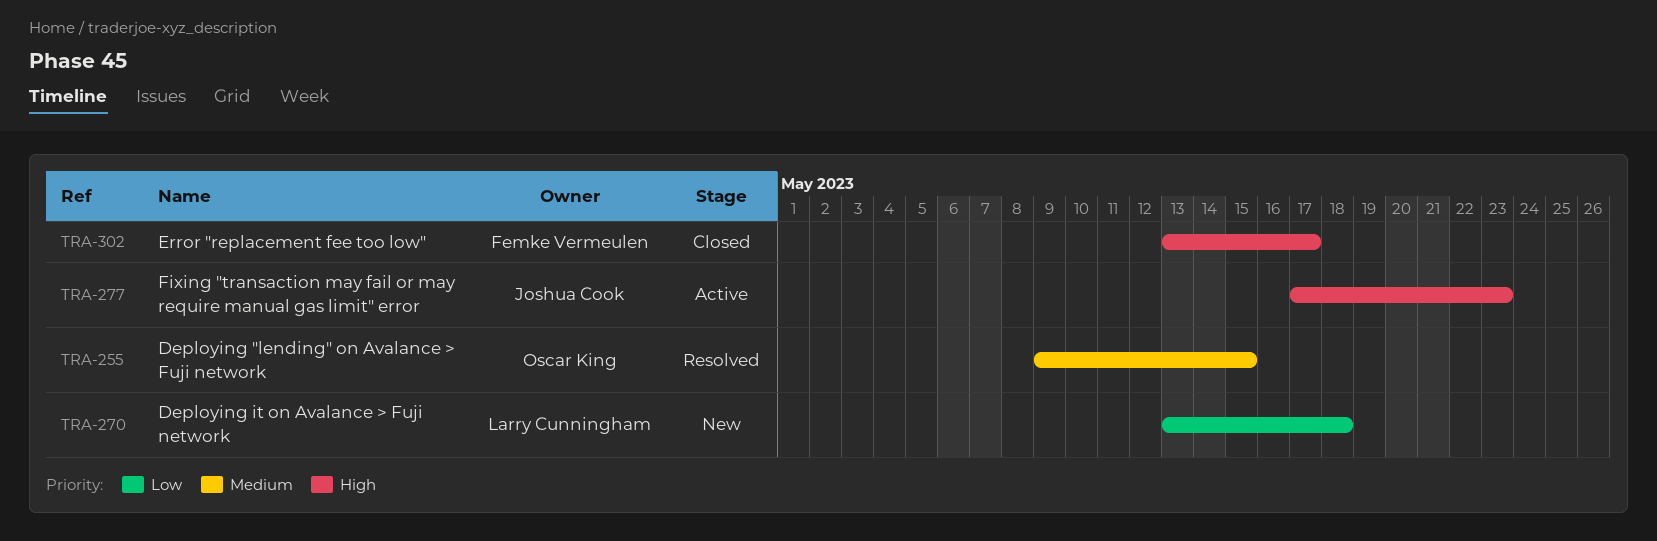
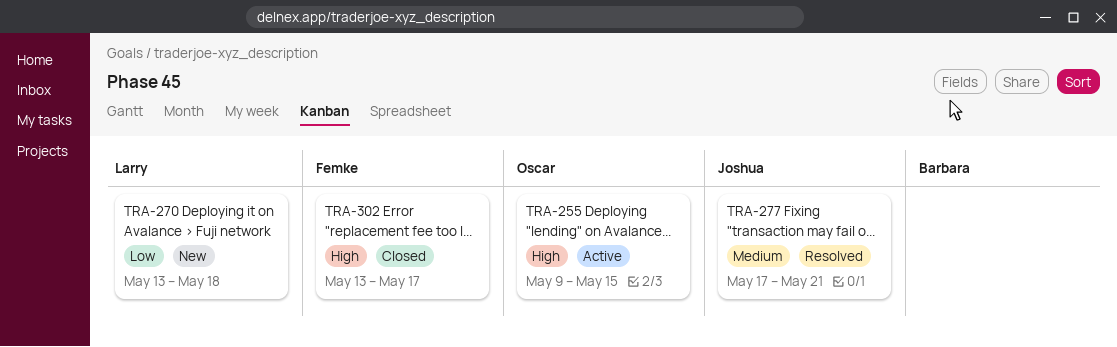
TRA-255, status: Resolved -> Active
TRA-255, priority: Medium -> High
TRA-277, status: Active -> Resolved
TRA-277, priority: High -> Medium
TRA-277, due: May 23 -> May 21

